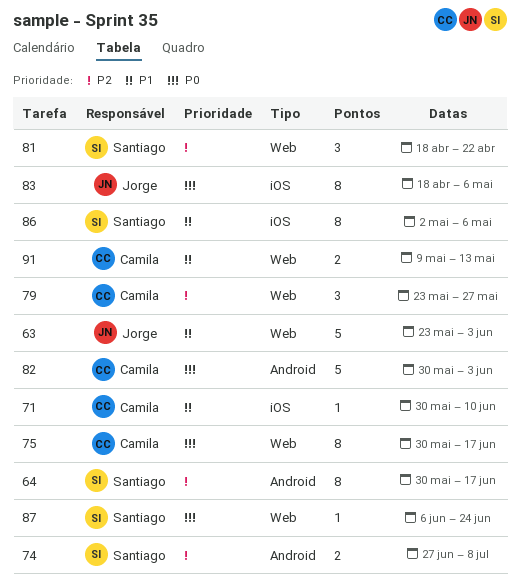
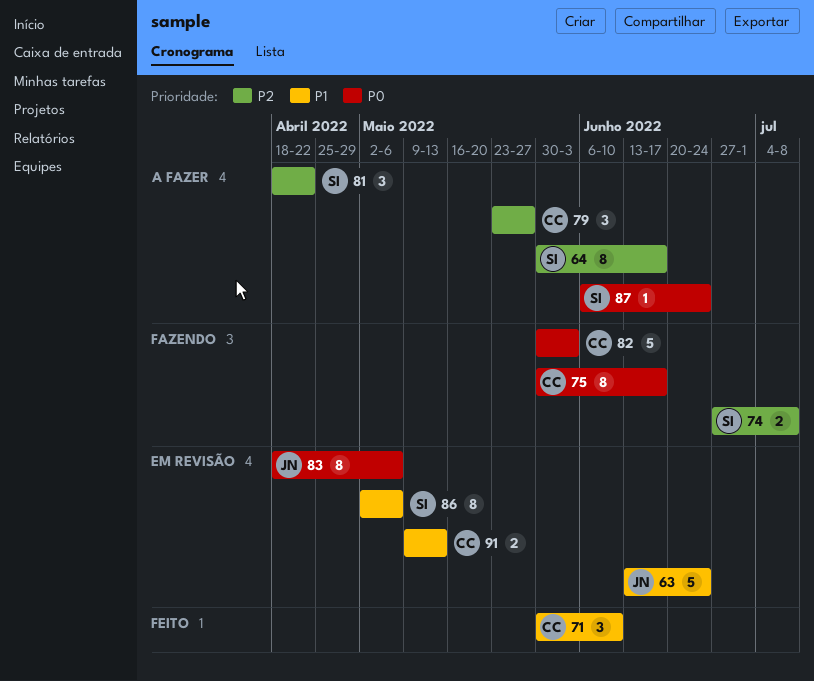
63, start: May 23 -> Jun 13
63, due: Jun 3 -> Jun 24
71, estimate: 1 -> 3

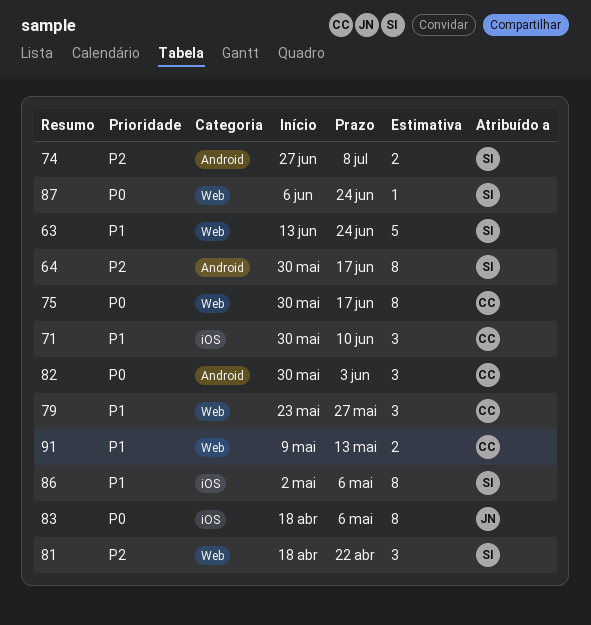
63, owner: JN -> SI
79, priority: P2 -> P1
82, estimate: 5 -> 3

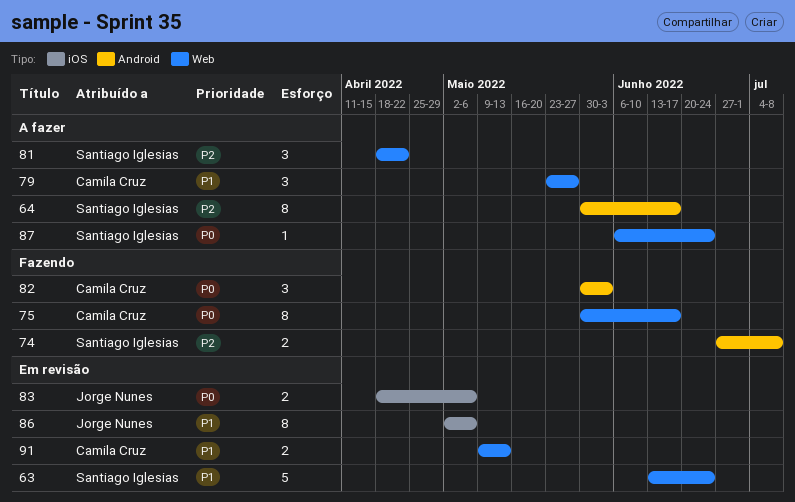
71: present -> none
83, estimate: 8 -> 2
86, owner: Santiago Iglesias -> Jorge Nunes

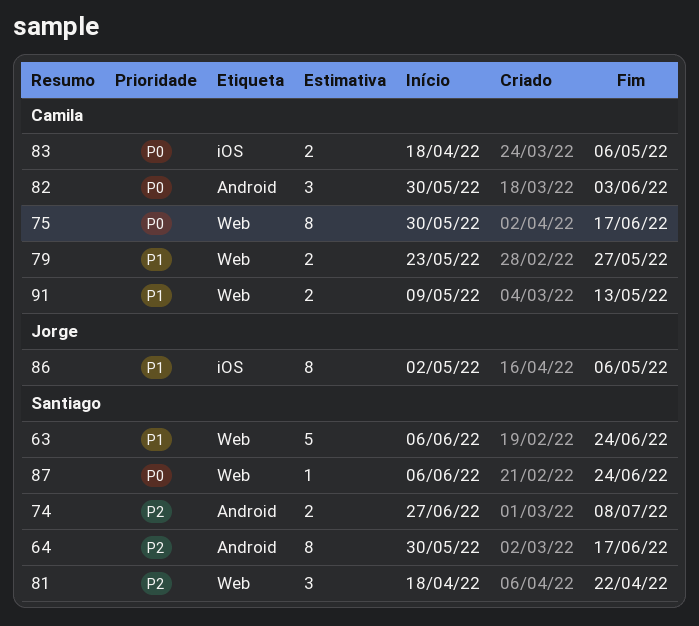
63, start: Jun 13 -> Jun 6
79, estimate: 3 -> 2
83, owner: Jorge Nunes -> Camila Cruz

